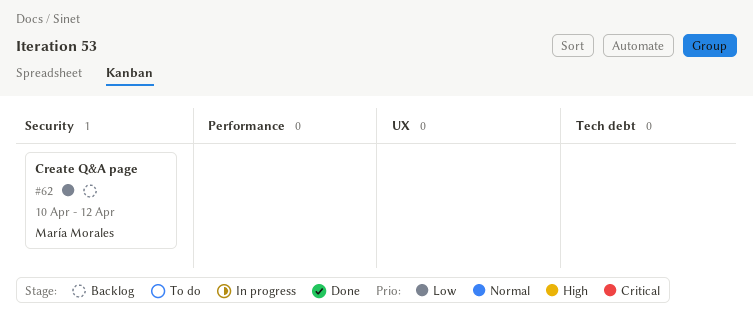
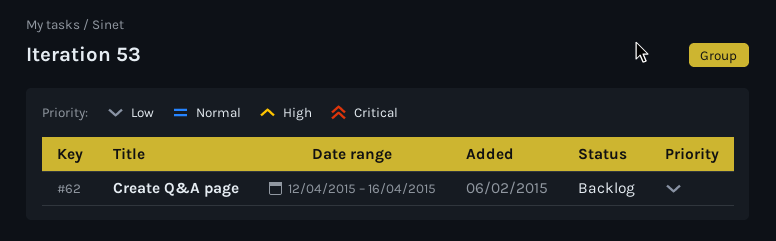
#62, start: Apr 10 -> Apr 12
#62, due: Apr 12 -> Apr 16

